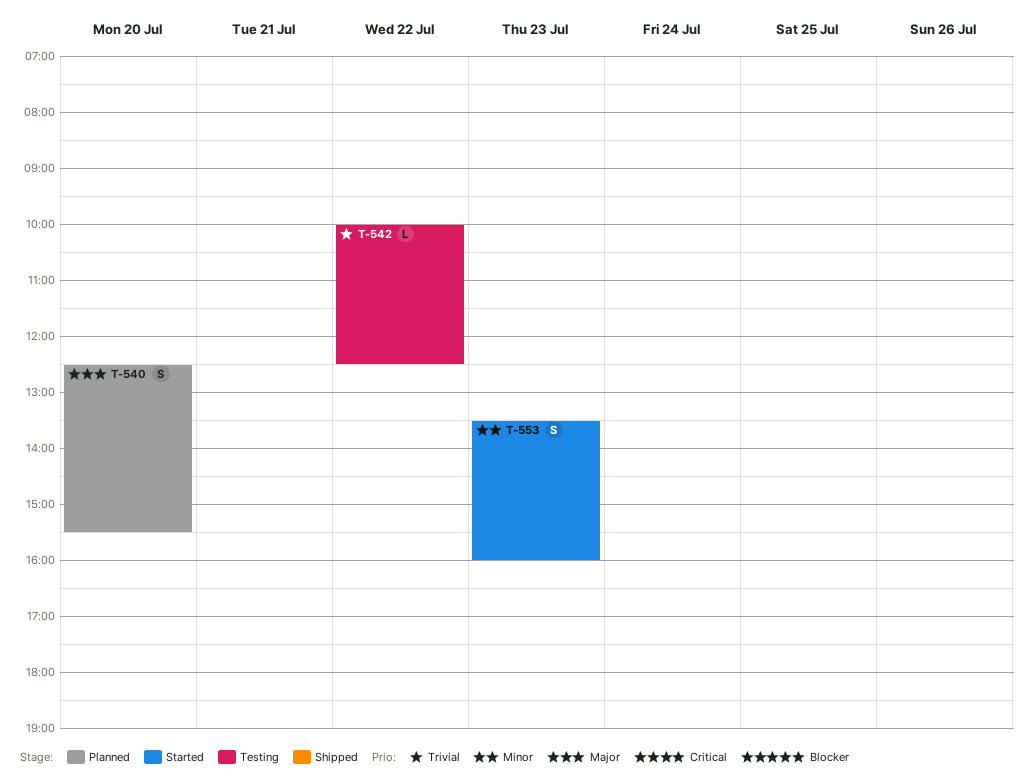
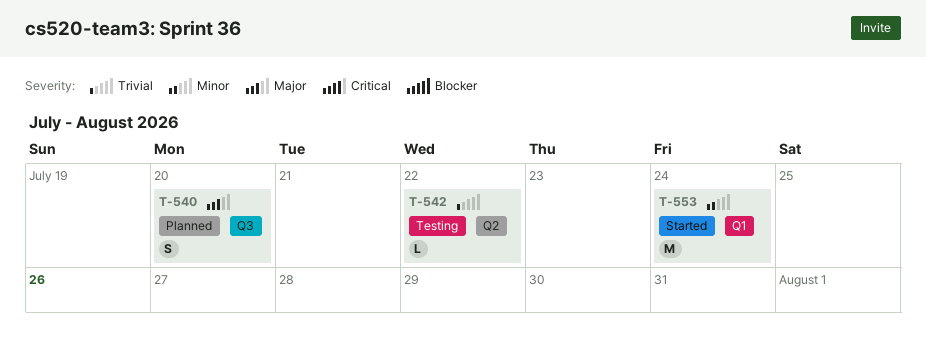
T-553, estimate: S -> M
T-553, day: Jul 23 -> Jul 24

